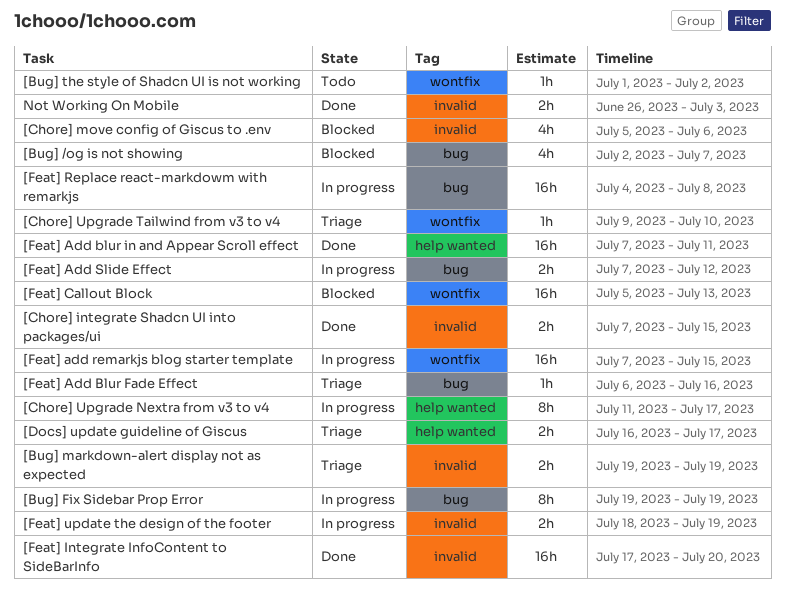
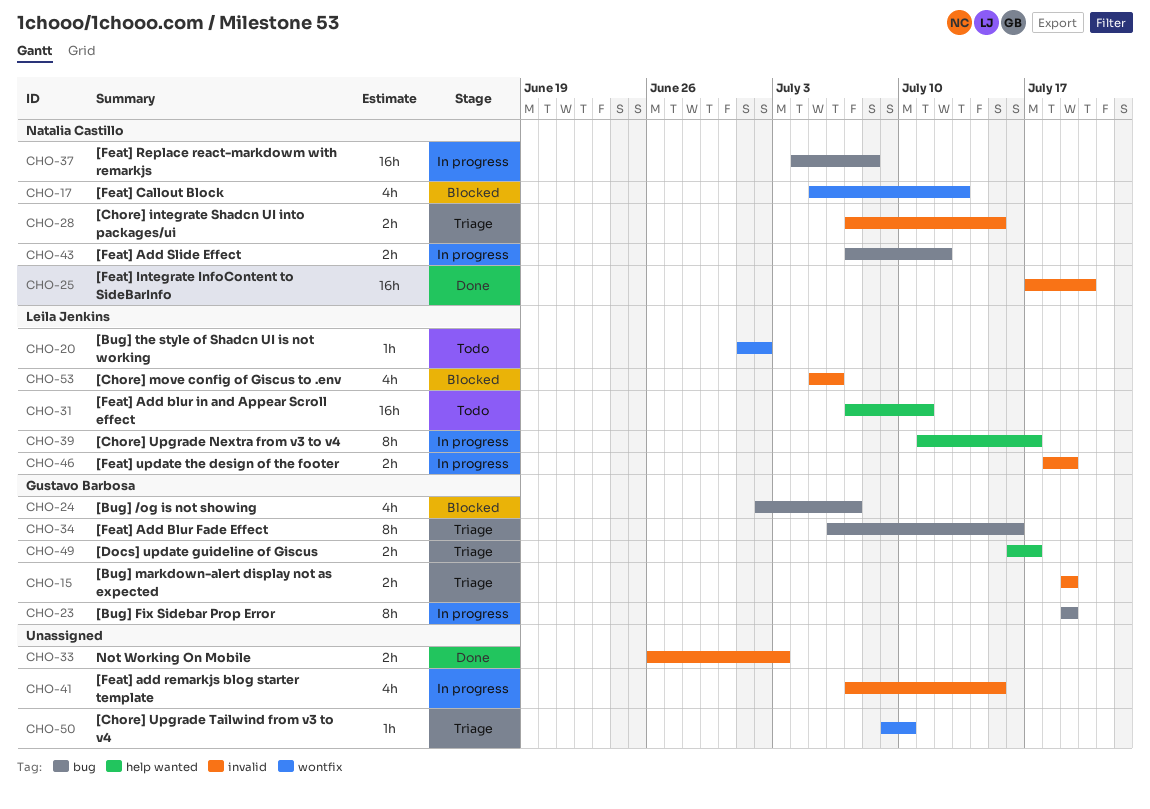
[Chore] integrate Shadcn UI into packages/ui, status: Done -> Triage
[Feat] Add Blur Fade Effect, estimate: 1h -> 8h
[Feat] Add blur in and Appear Scroll effect, status: Done -> Todo
[Feat] add remarkjs blog starter template, label: wontfix -> invalid
[Feat] add remarkjs blog starter template, estimate: 16h -> 4h
[Feat] Callout Block, estimate: 16h -> 4h

